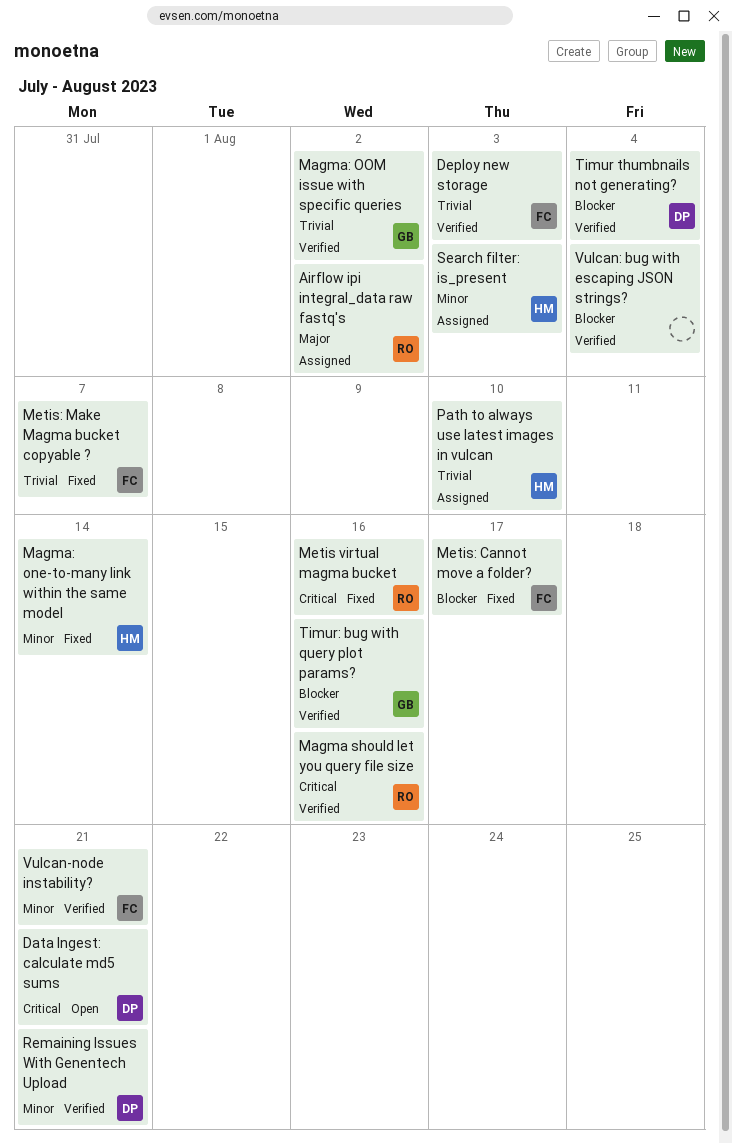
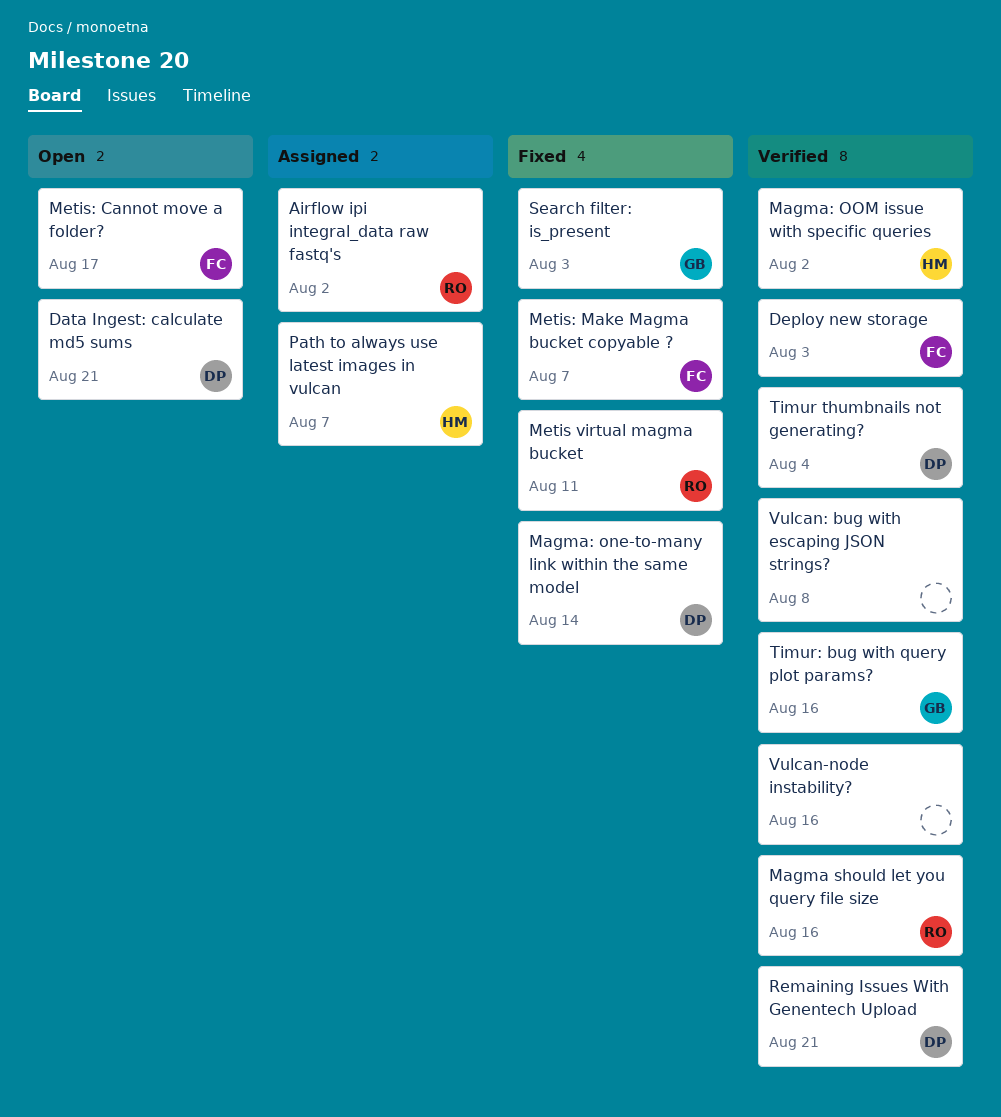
Magma: one-to-many link within the same model, owner: HM -> DP
Magma: OOM issue with specific queries, owner: GB -> HM
Metis virtual magma bucket, due: Aug 16 -> Aug 11
Metis: Cannot move a folder?, status: Fixed -> Open
Path to always use latest images in vulcan, due: Aug 10 -> Aug 7
Search filter: is_present, status: Assigned -> Fixed
Search filter: is_present, owner: HM -> GB
Vulcan-node instability?, owner: FC -> none
Vulcan-node instability?, due: Aug 21 -> Aug 16
Vulcan: bug with escaping JSON strings?, due: Aug 4 -> Aug 8

